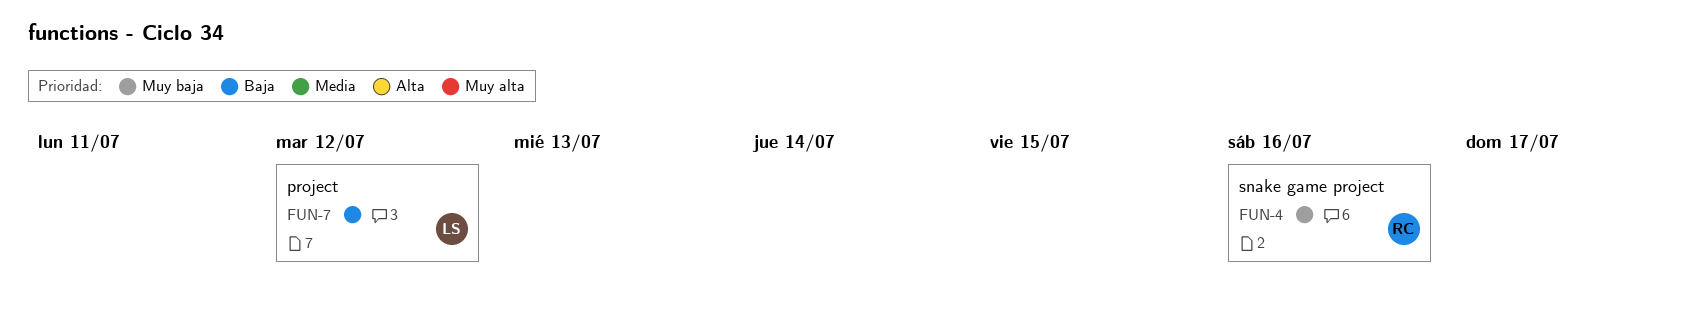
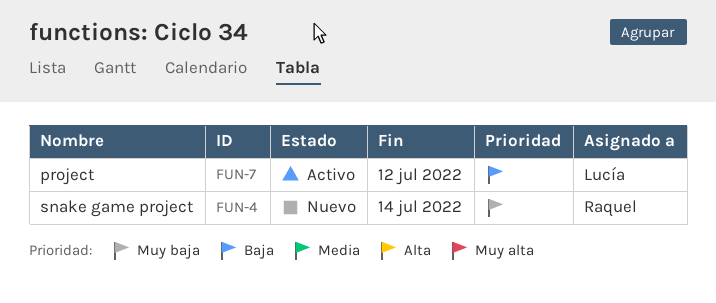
FUN-4, due: Jul 16 -> Jul 14

